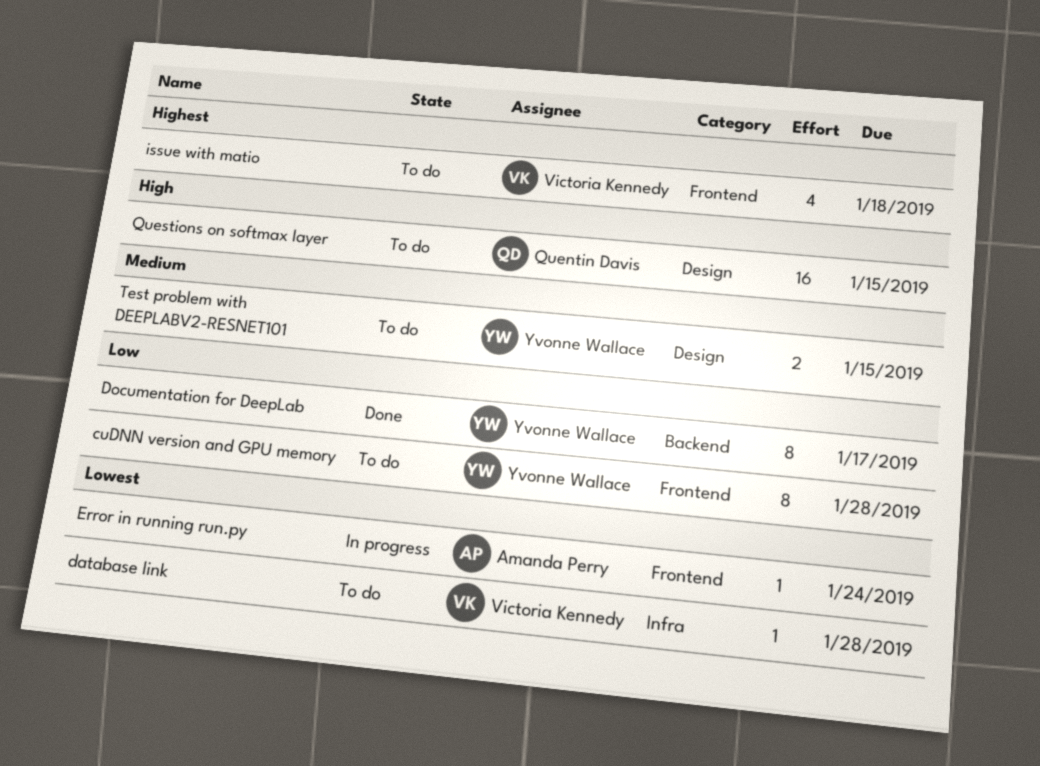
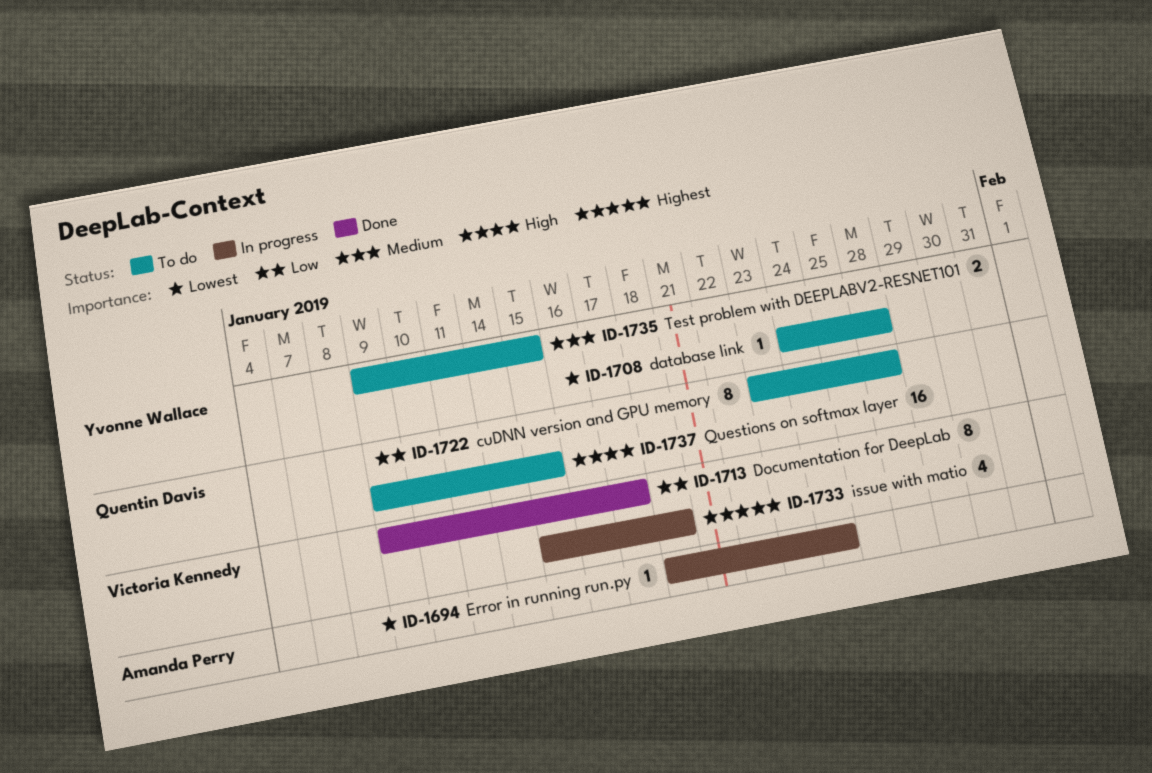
cuDNN version and GPU memory, owner: Yvonne Wallace -> Quentin Davis
database link, owner: Victoria Kennedy -> Yvonne Wallace
Documentation for DeepLab, owner: Yvonne Wallace -> Victoria Kennedy
issue with matio, status: To do -> In progress

